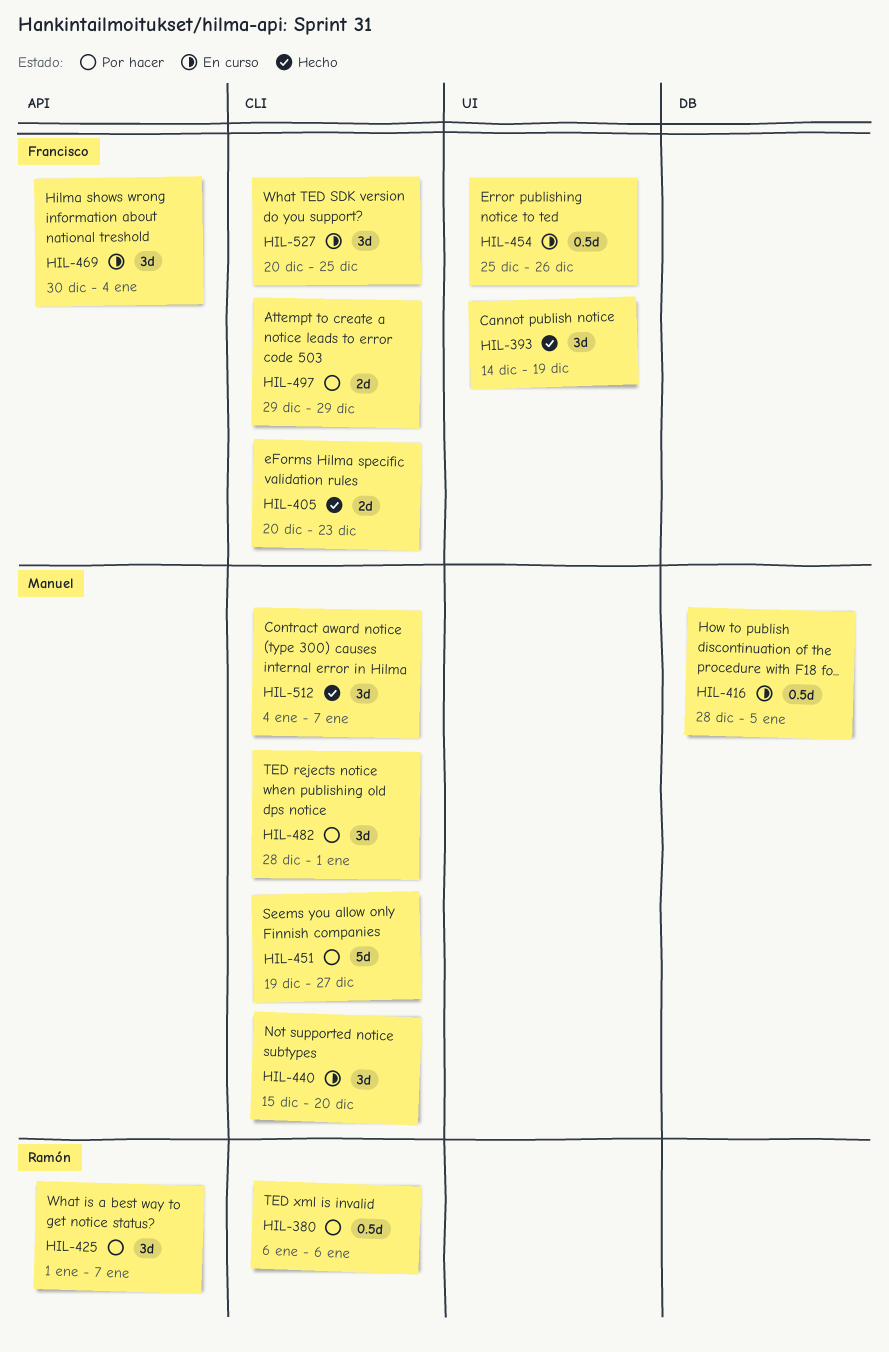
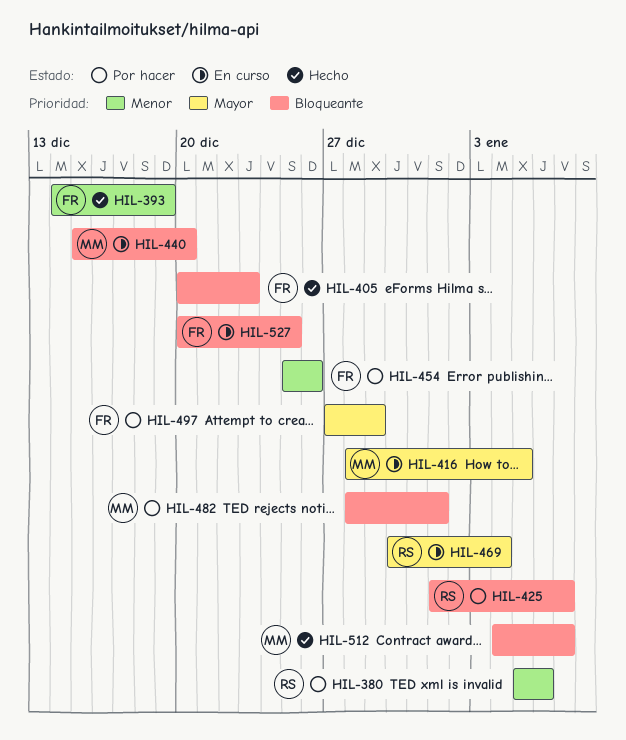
HIL-380, start: Jan 6 -> Jan 5
HIL-451: present -> none
HIL-454, status: En curso -> Por hacer
HIL-469, owner: Francisco -> Ramón
HIL-497, start: Dec 29 -> Dec 27

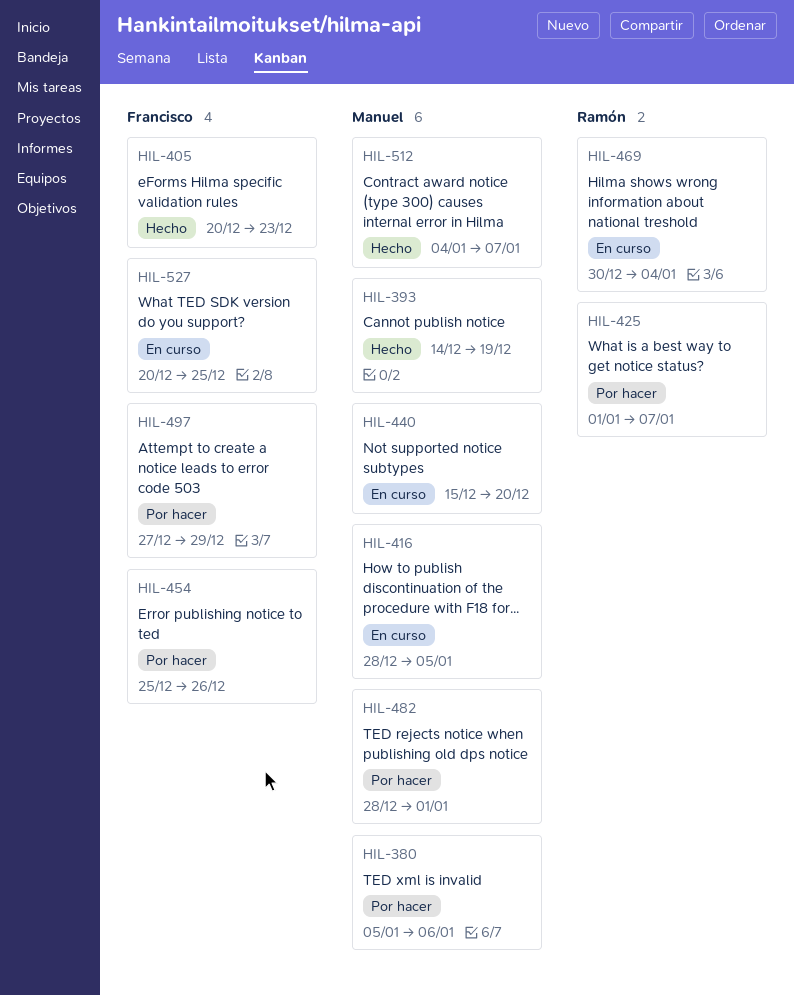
HIL-380, owner: Ramón -> Manuel
HIL-393, owner: Francisco -> Manuel

